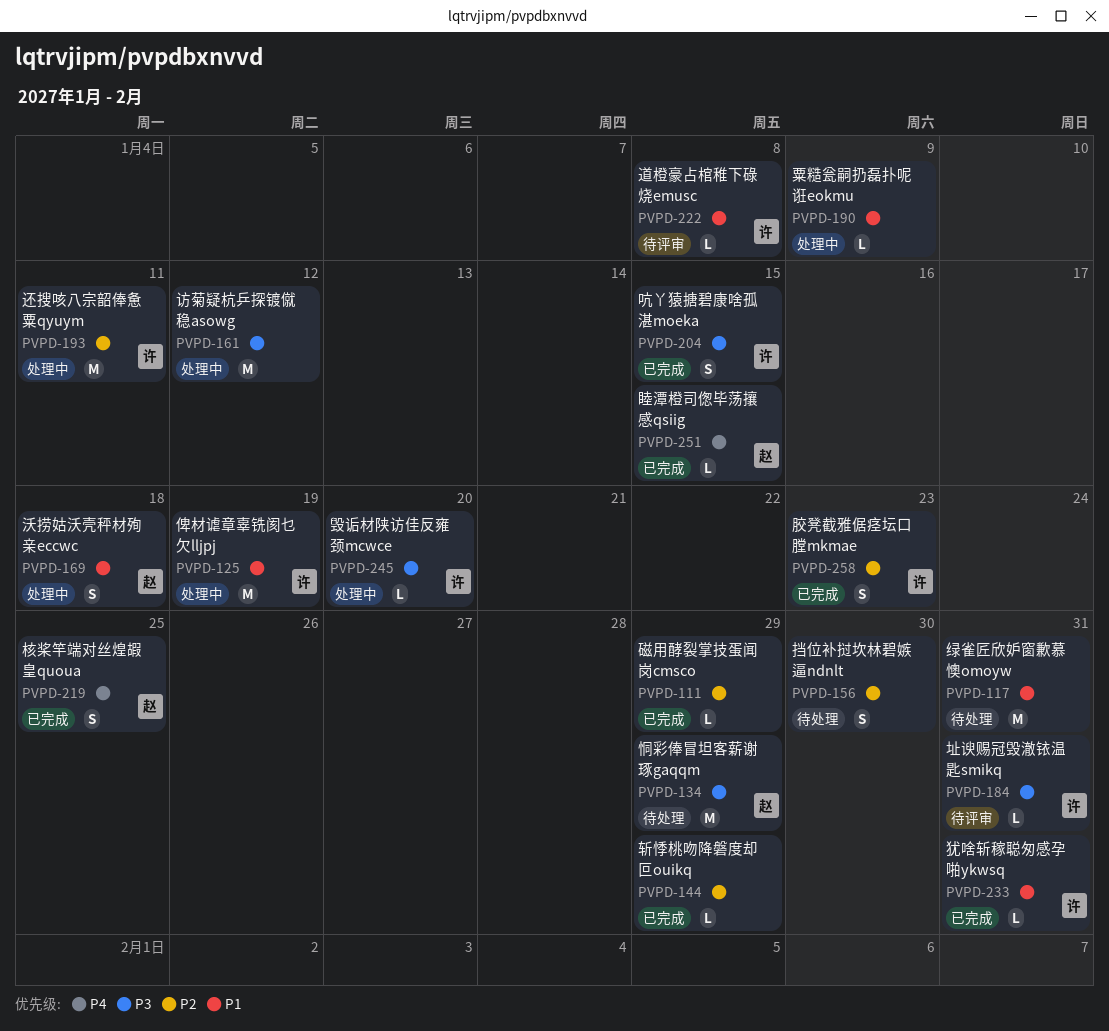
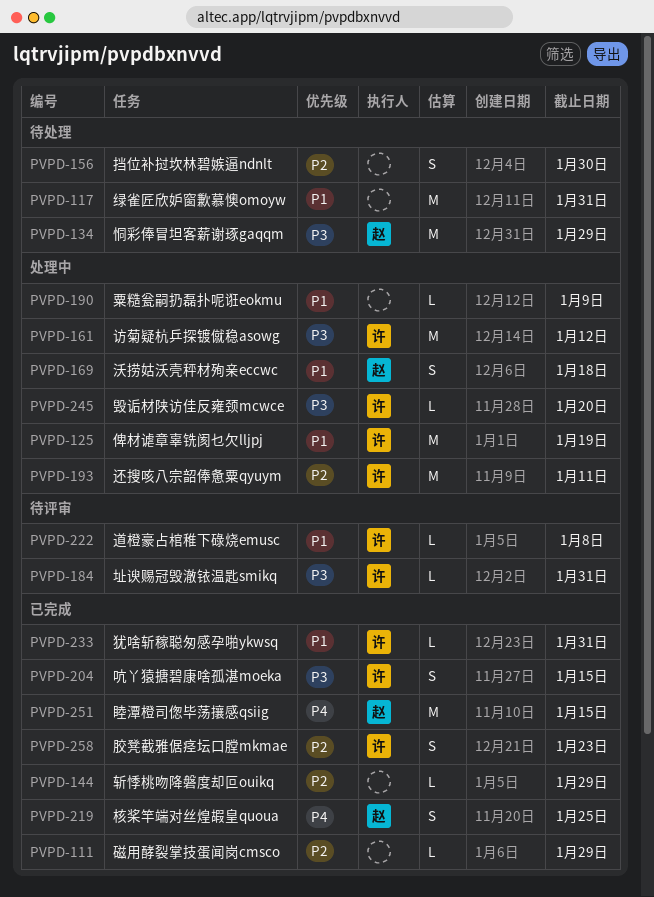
PVPD-161, owner: none -> 许
PVPD-251, estimate: L -> M

